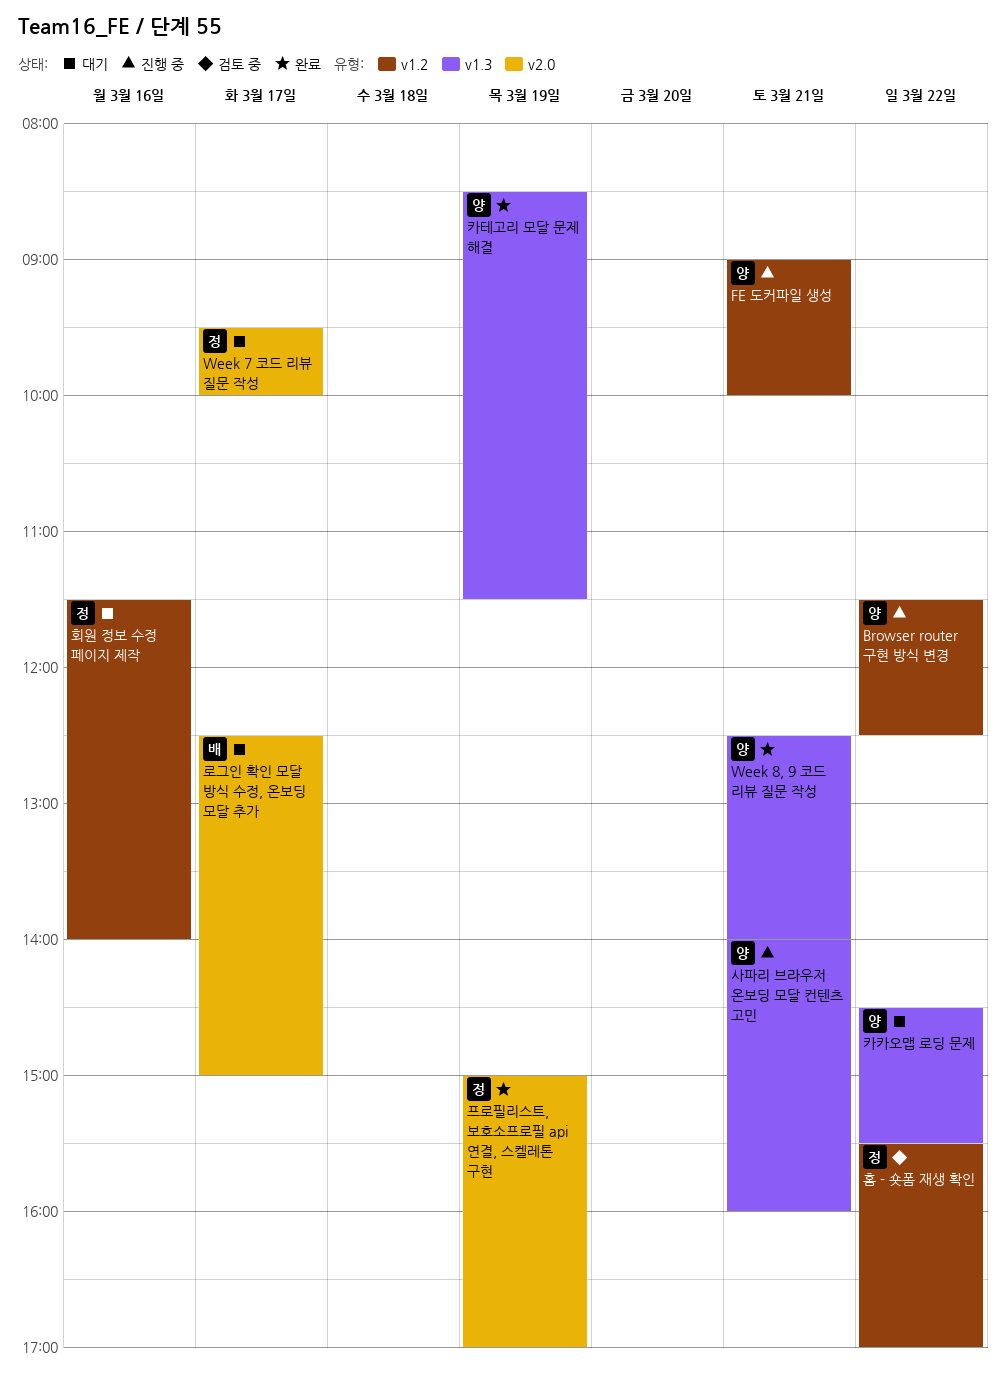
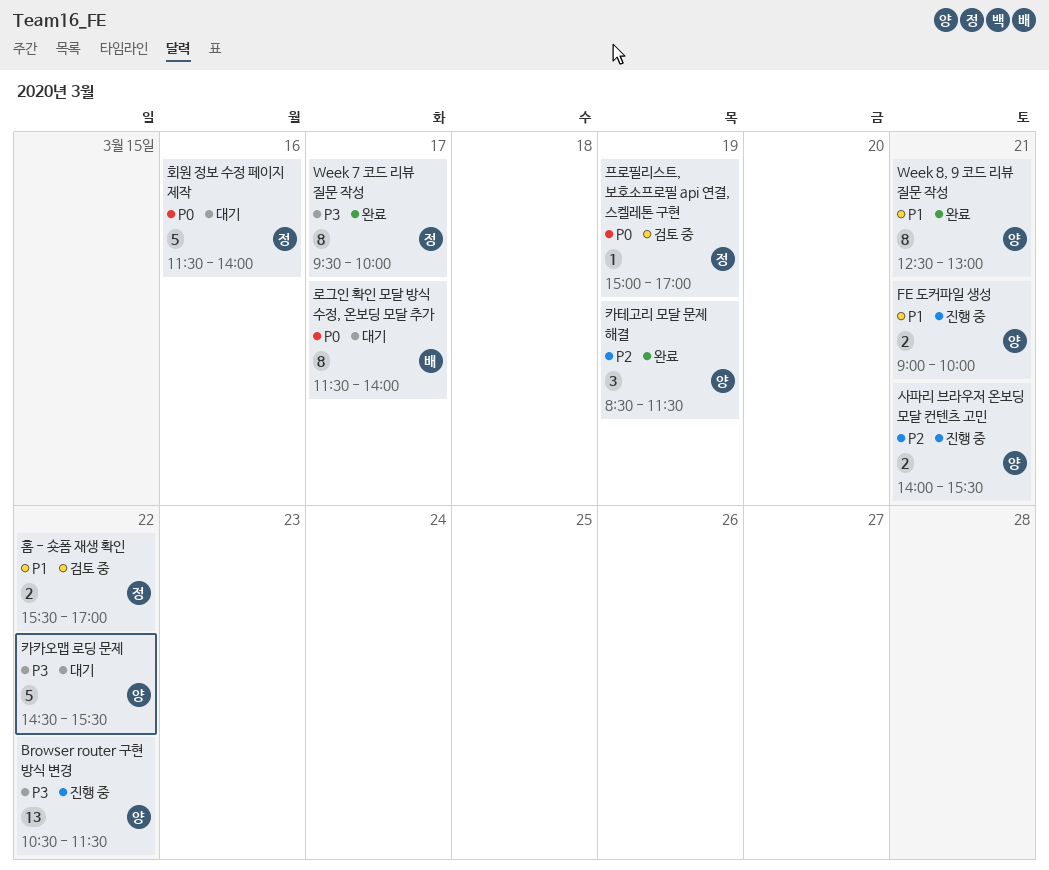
Browser router 구현 방식 변경, begins: 11:30 -> 10:30
Browser router 구현 방식 변경, ends: 12:30 -> 11:30
Week 7 코드 리뷰 질문 작성, status: 대기 -> 완료
Week 8, 9 코드 리뷰 질문 작성, ends: 14:00 -> 13:00
로그인 확인 모달 방식 수정, 온보딩 모달 추가, begins: 12:30 -> 11:30
로그인 확인 모달 방식 수정, 온보딩 모달 추가, ends: 15:00 -> 14:00
사파리 브라우저 온보딩 모달 컨텐츠 고민, ends: 16:00 -> 15:30
프로필리스트, 보호소프로필 api 연결, 스켈레톤 구현, status: 완료 -> 검토 중

